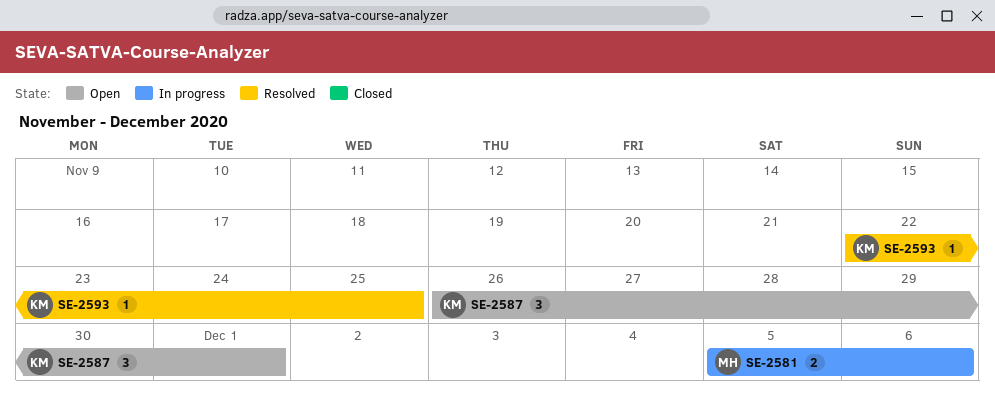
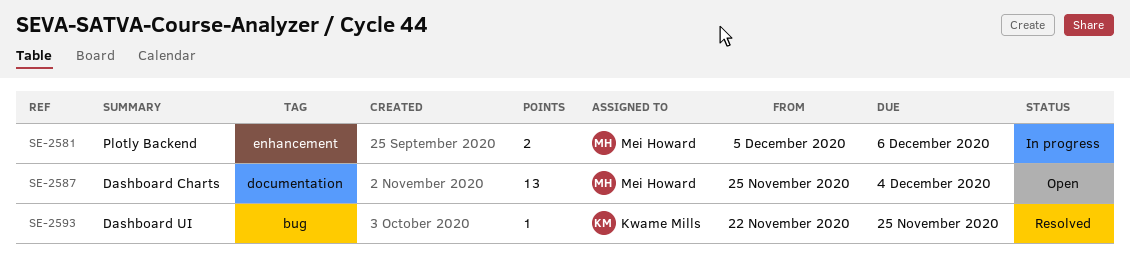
SE-2587, owner: Kwame Mills -> Mei Howard
SE-2587, estimate: 3 -> 13
SE-2587, start: Nov 26 -> Nov 25
SE-2587, due: Dec 1 -> Dec 4

